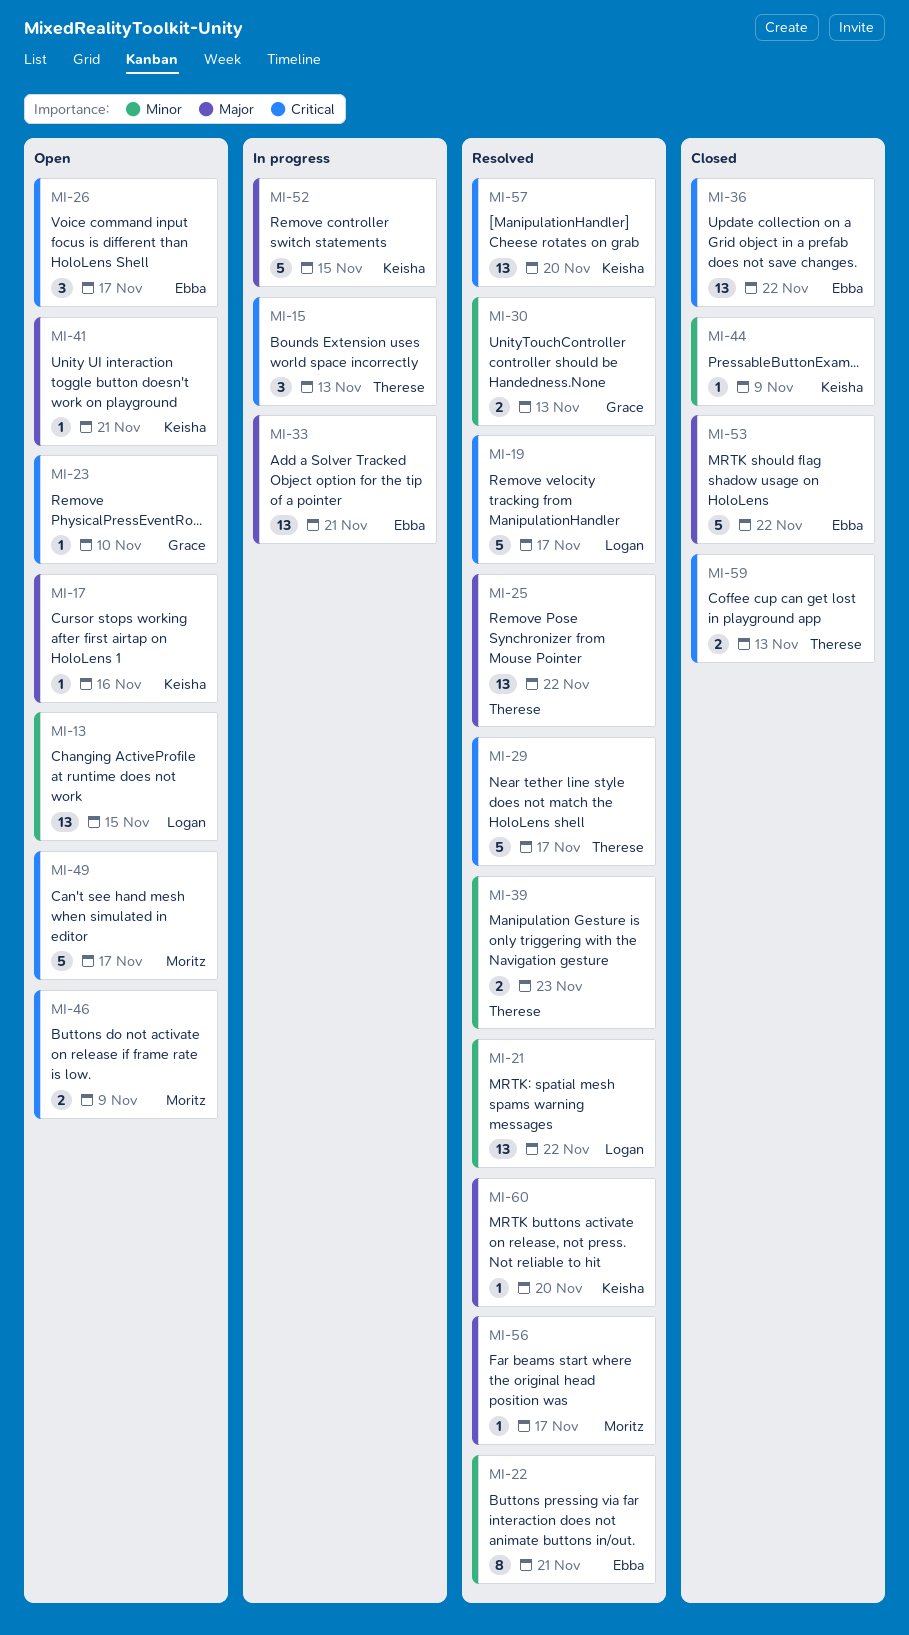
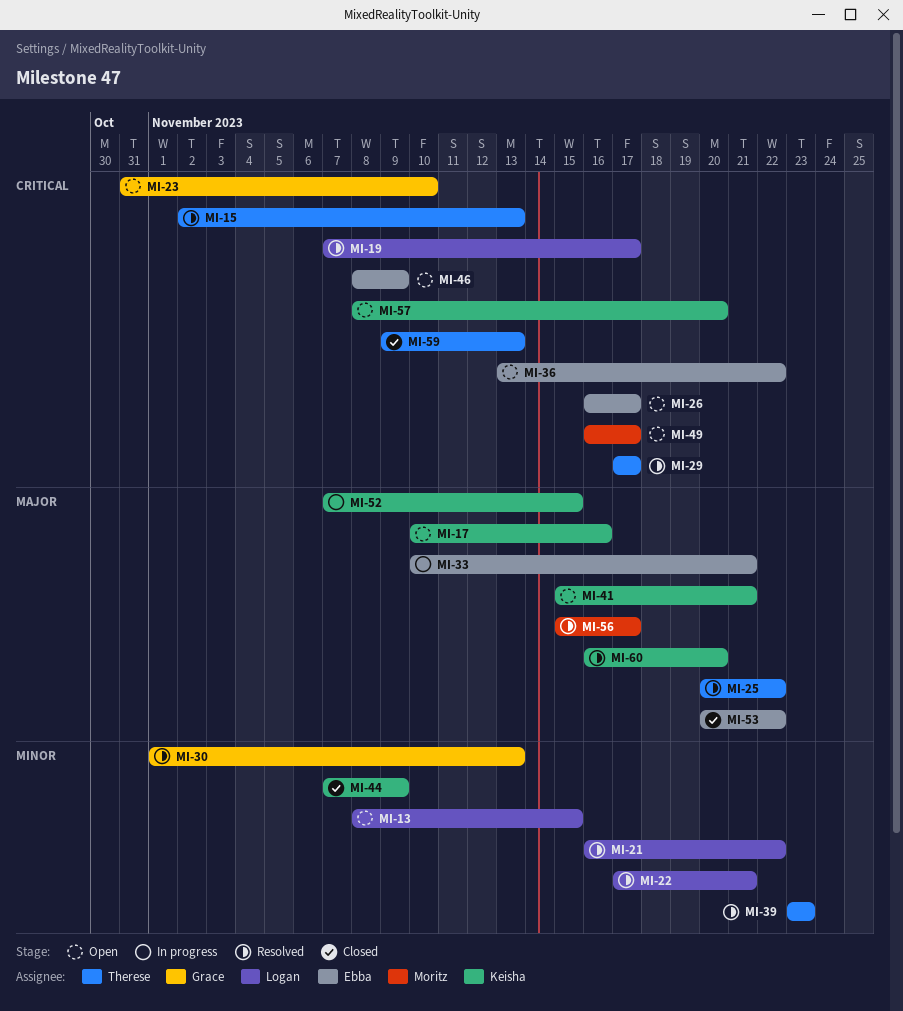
MI-15, status: In progress -> Resolved
MI-22, owner: Ebba -> Logan
MI-36, status: Closed -> Open
MI-46, owner: Moritz -> Ebba
MI-57, status: Resolved -> Open

